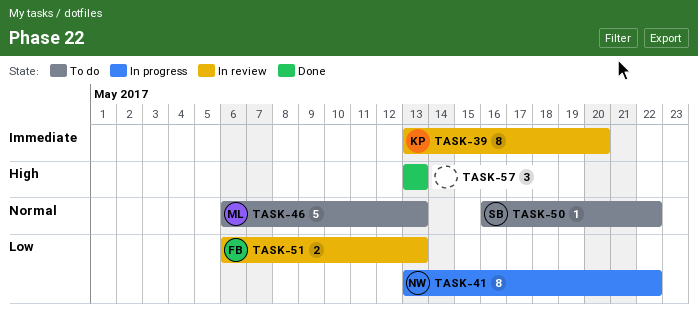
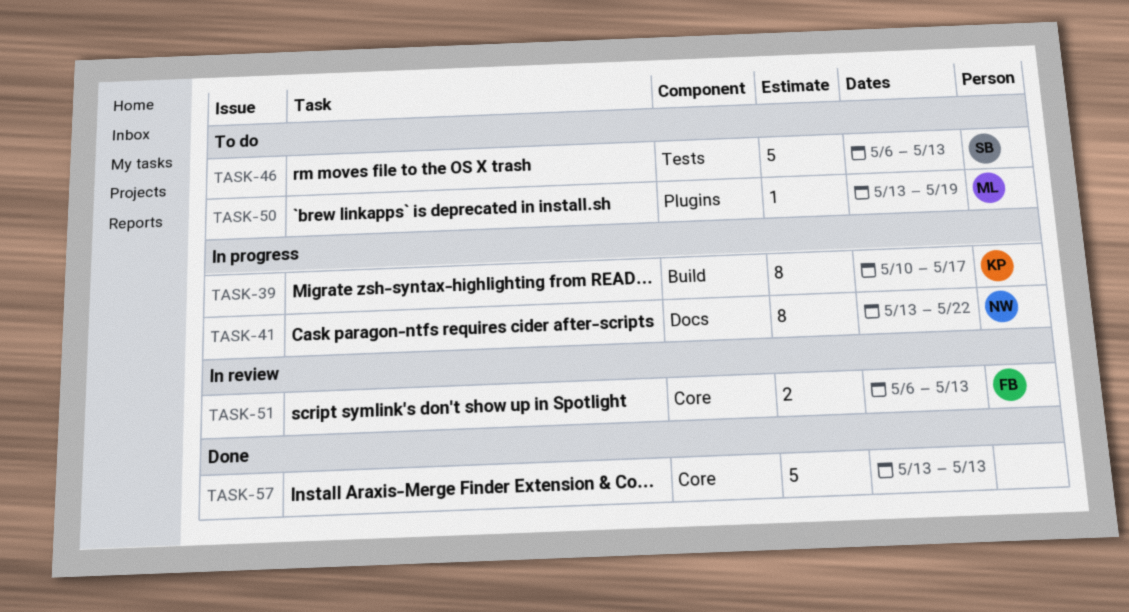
TASK-39, status: In review -> In progress
TASK-39, start: May 13 -> May 10
TASK-39, due: May 20 -> May 17
TASK-46, owner: ML -> SB
TASK-50, owner: SB -> ML
TASK-50, start: May 16 -> May 13
TASK-50, due: May 22 -> May 19
TASK-57, estimate: 3 -> 5

